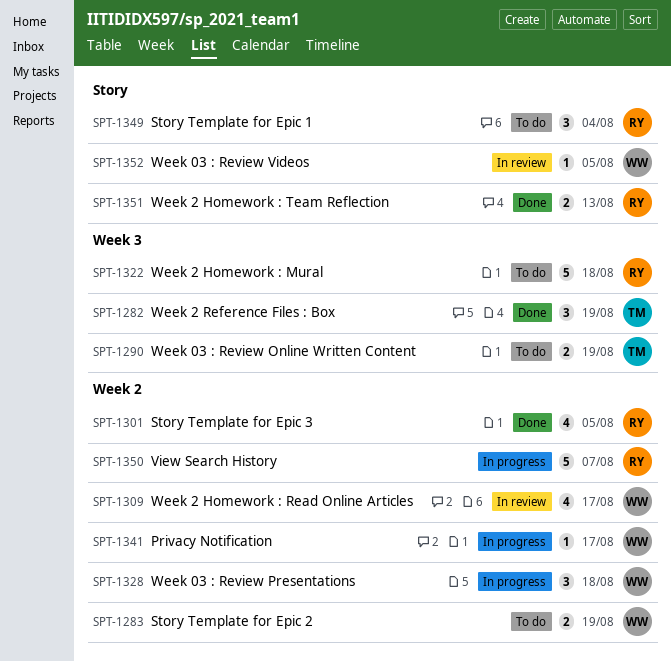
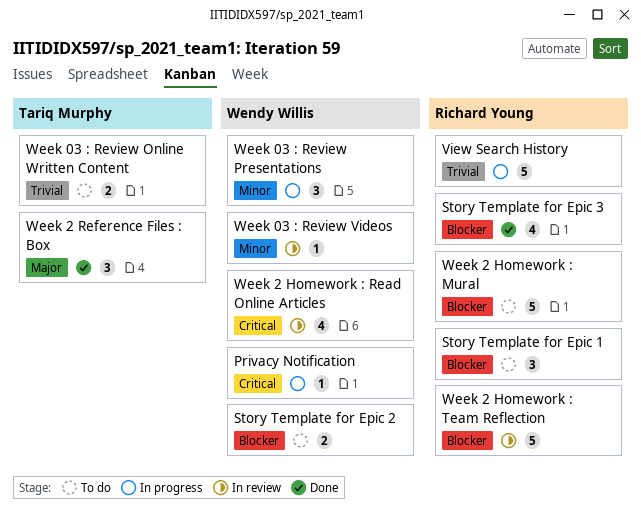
Week 2 Homework : Team Reflection, status: Done -> In review
Week 2 Homework : Team Reflection, estimate: 2 -> 5

